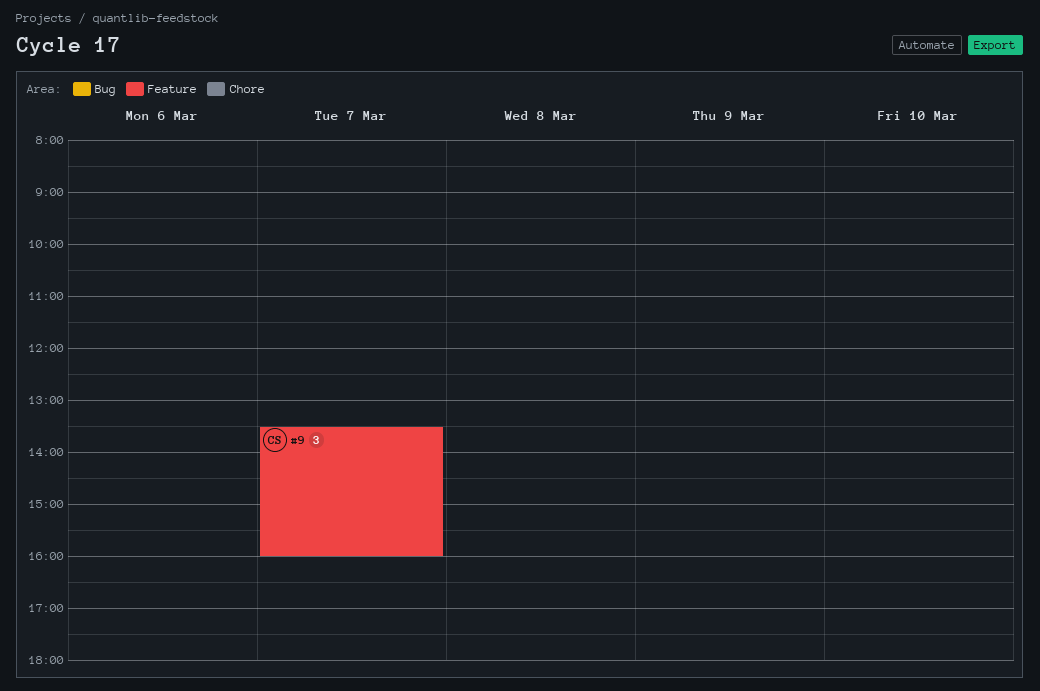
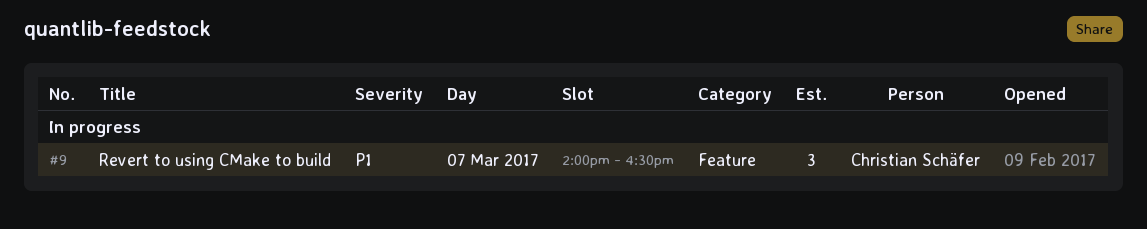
#9, begins: 13:30 -> 14:00
#9, ends: 16:00 -> 16:30

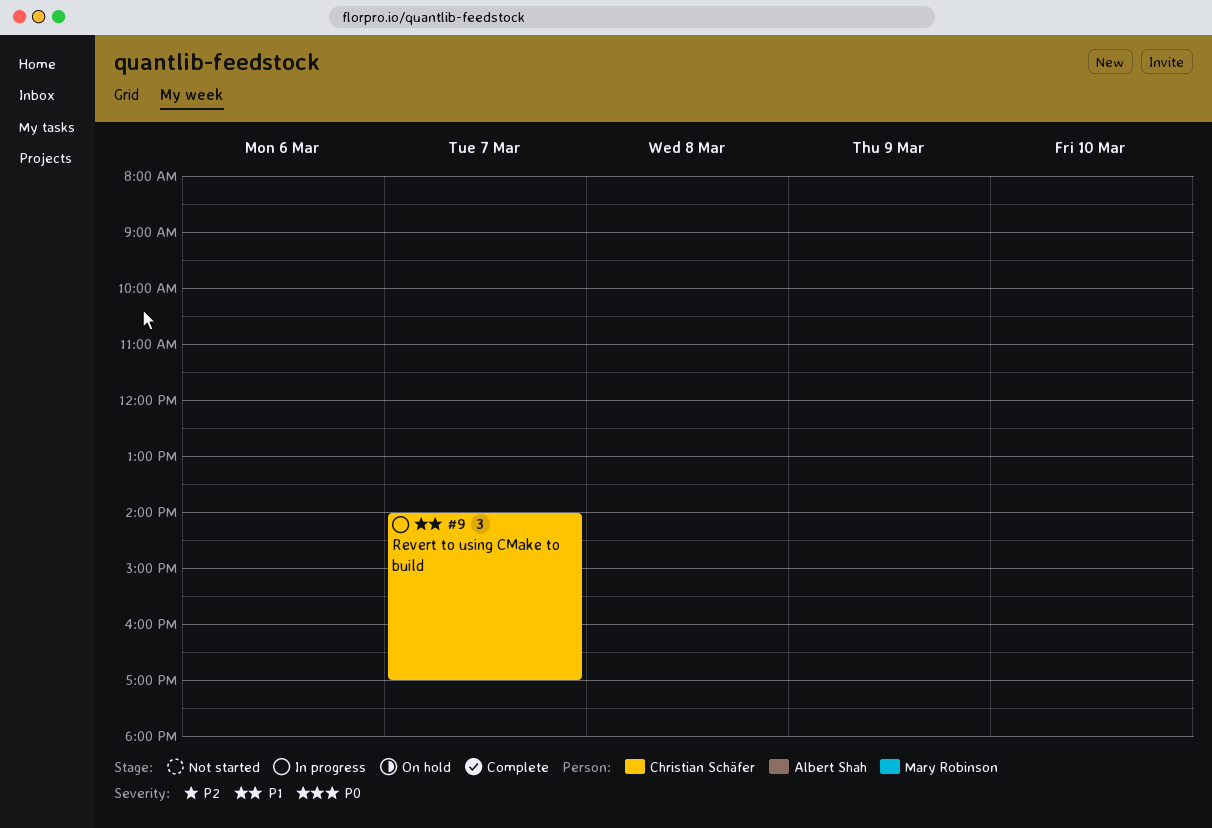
#9, ends: 16:30 -> 17:00

